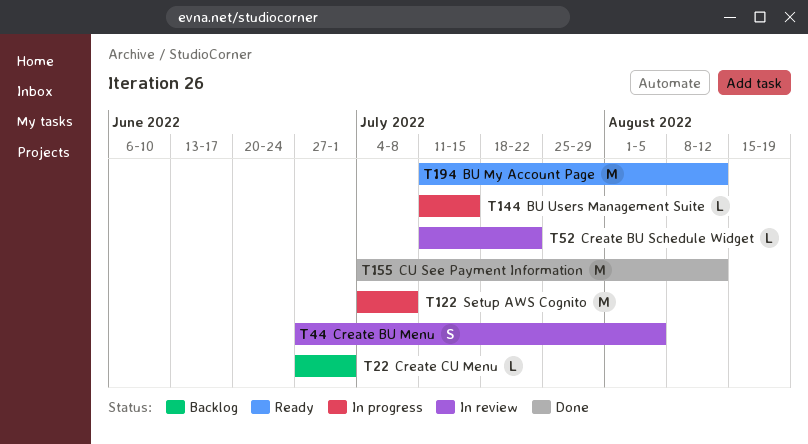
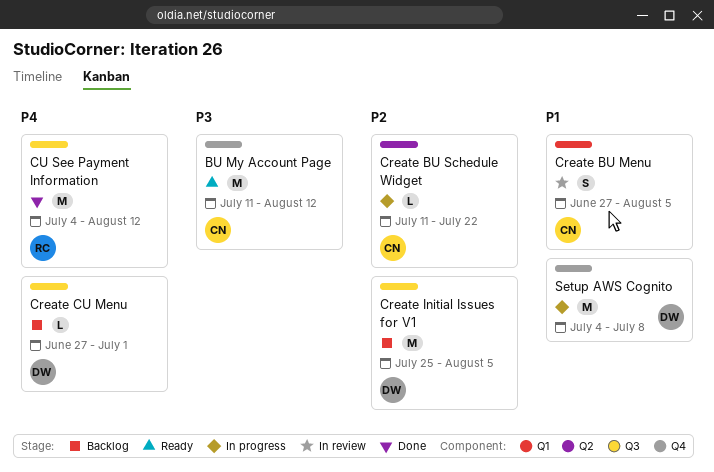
BU Users Management Suite: present -> none
Create BU Schedule Widget, status: In review -> In progress
Create Initial Issues for V1: none -> present

